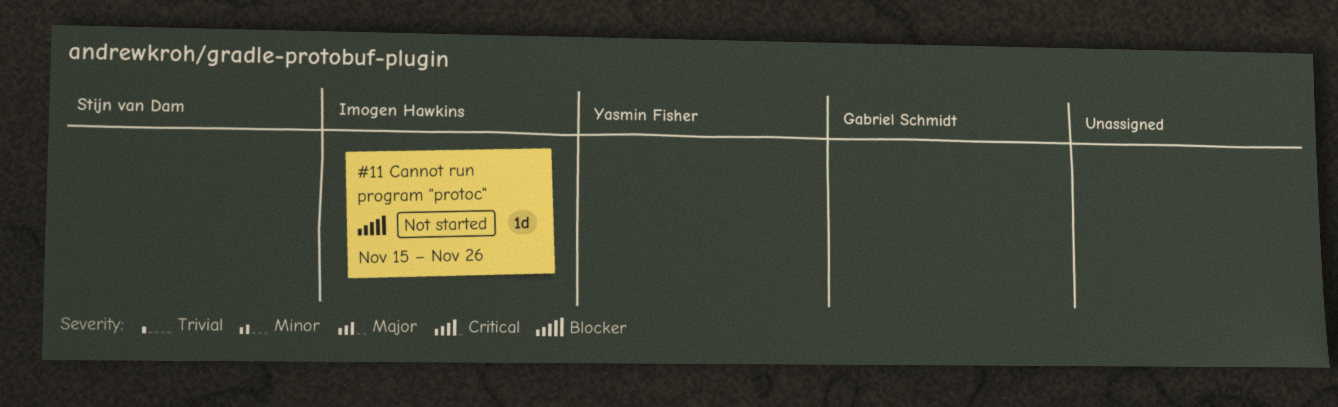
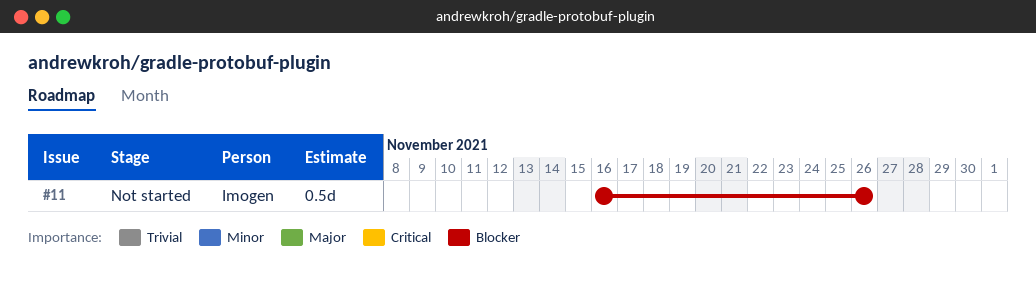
#11, estimate: 1d -> 0.5d
#11, start: Nov 15 -> Nov 16

